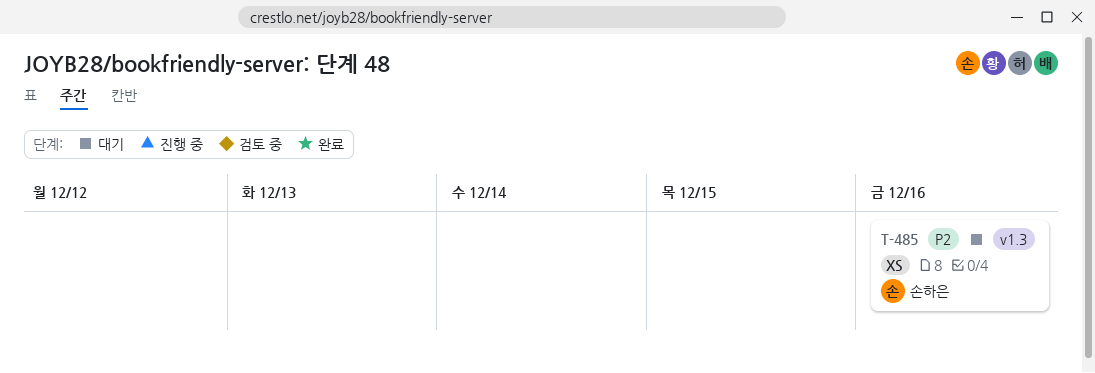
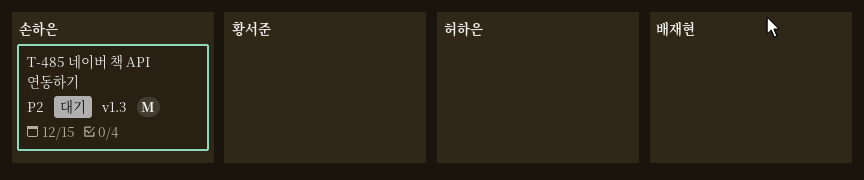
T-485, estimate: XS -> M
T-485, due: Dec 16 -> Dec 15

